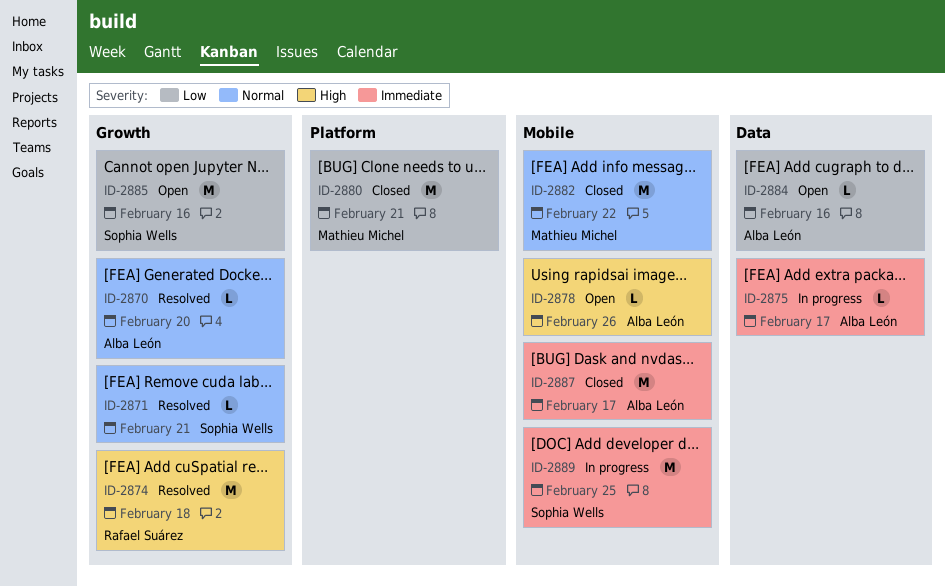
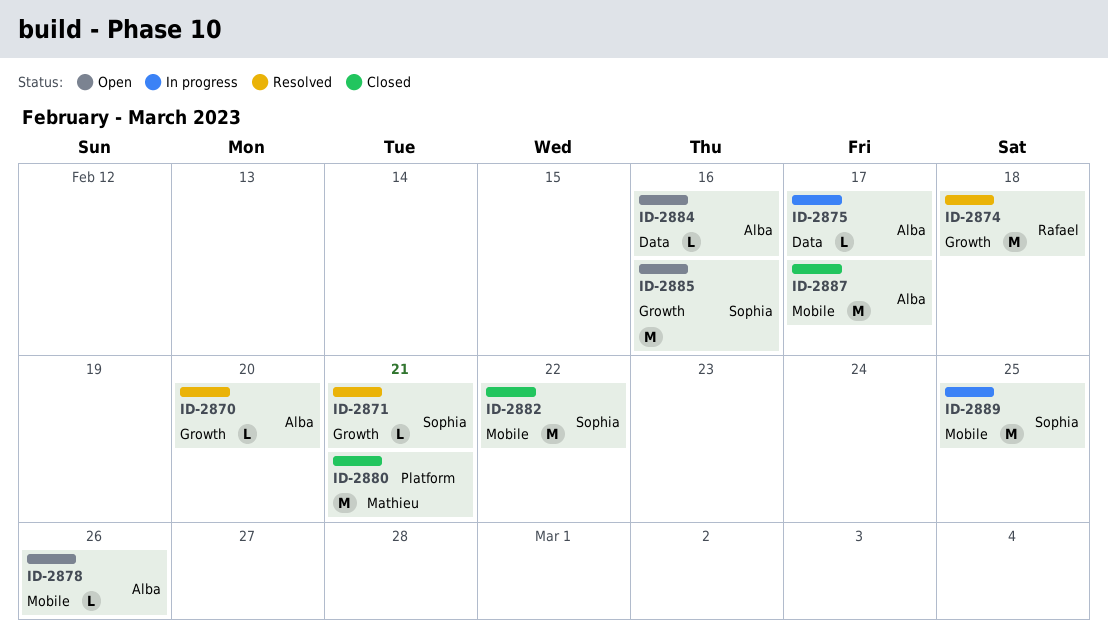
ID-2882, owner: Mathieu Michel -> Sophia Wells

